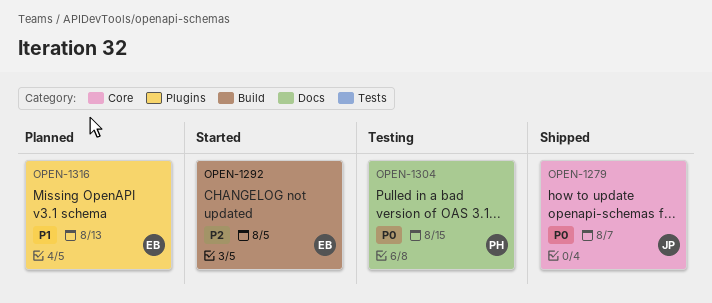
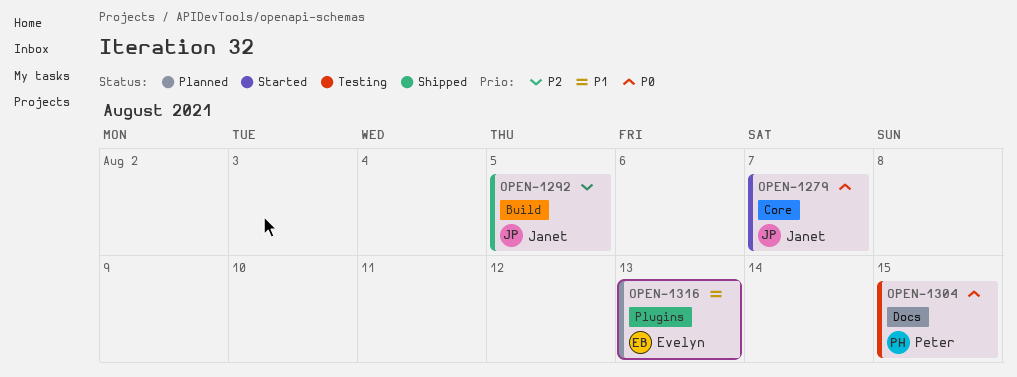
OPEN-1279, status: Shipped -> Started
OPEN-1292, status: Started -> Shipped
OPEN-1292, owner: Evelyn -> Janet

